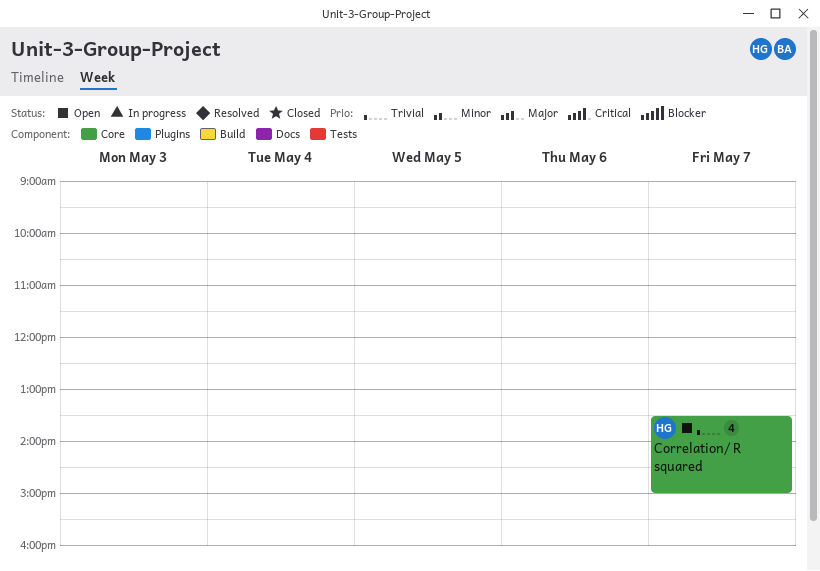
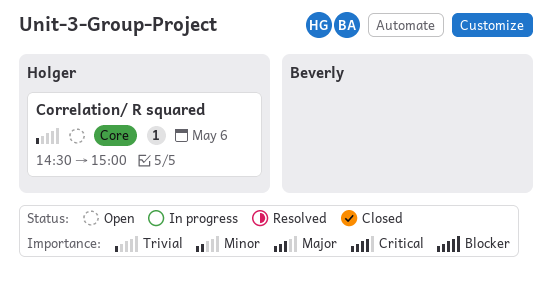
Correlation/ R squared, estimate: 4 -> 1
Correlation/ R squared, day: May 7 -> May 6
Correlation/ R squared, begins: 13:30 -> 14:30

